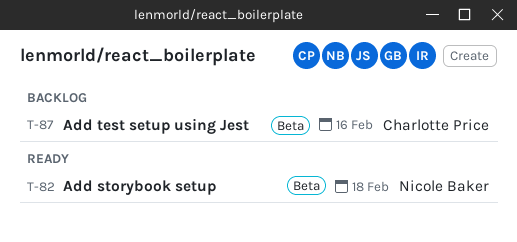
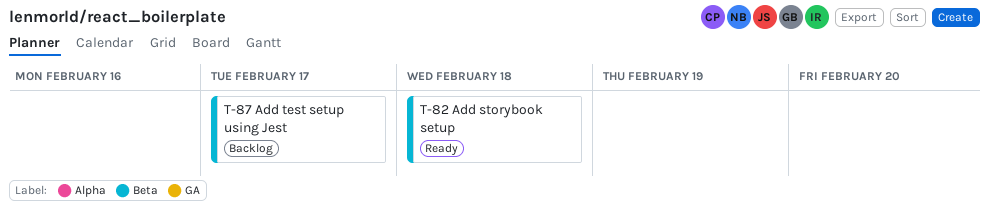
T-87, due: Feb 16 -> Feb 17

